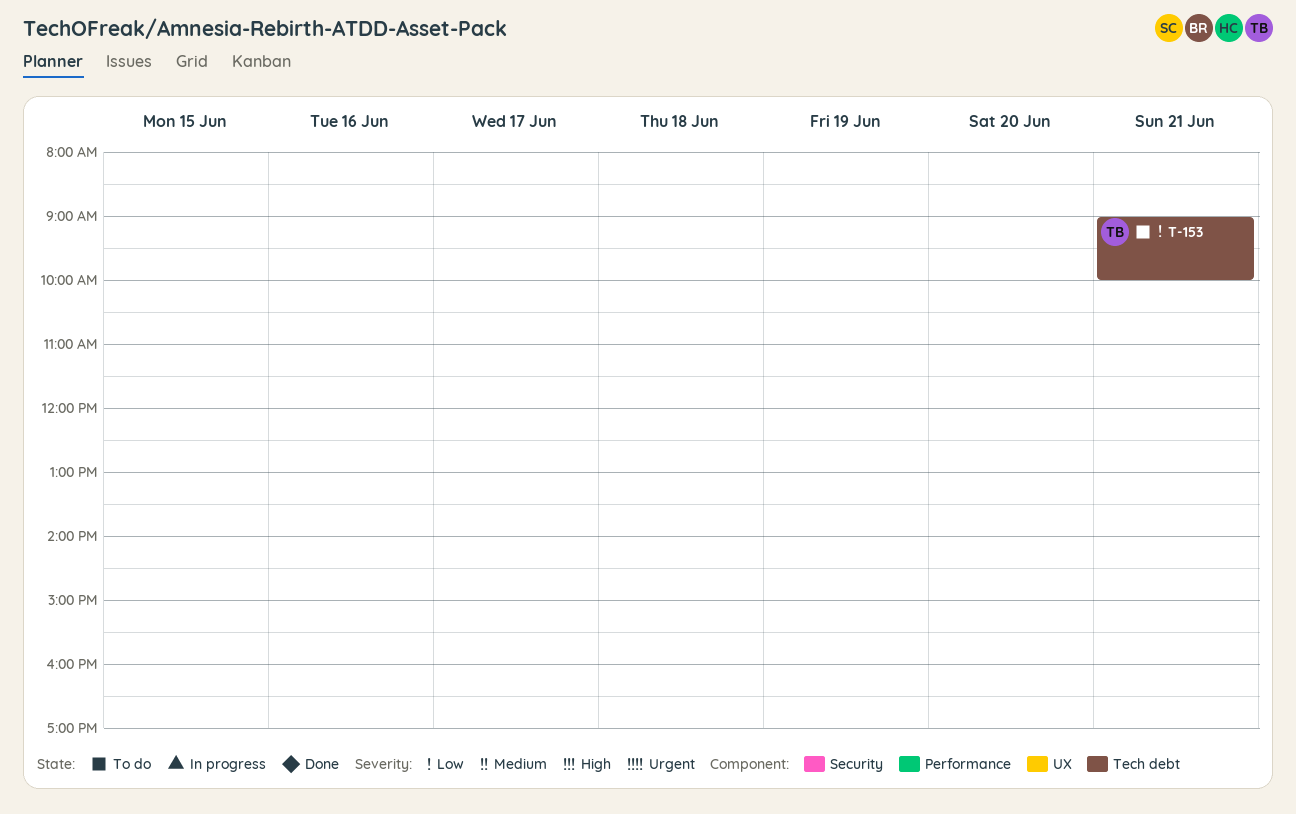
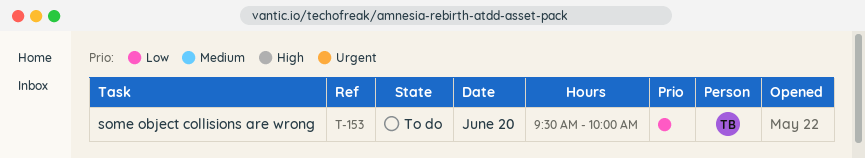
T-153, day: Jun 21 -> Jun 20
T-153, begins: 09:00 -> 09:30

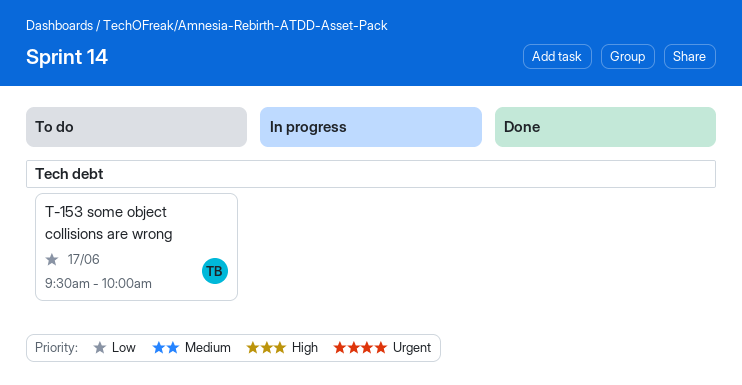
T-153, day: Jun 20 -> Jun 17

